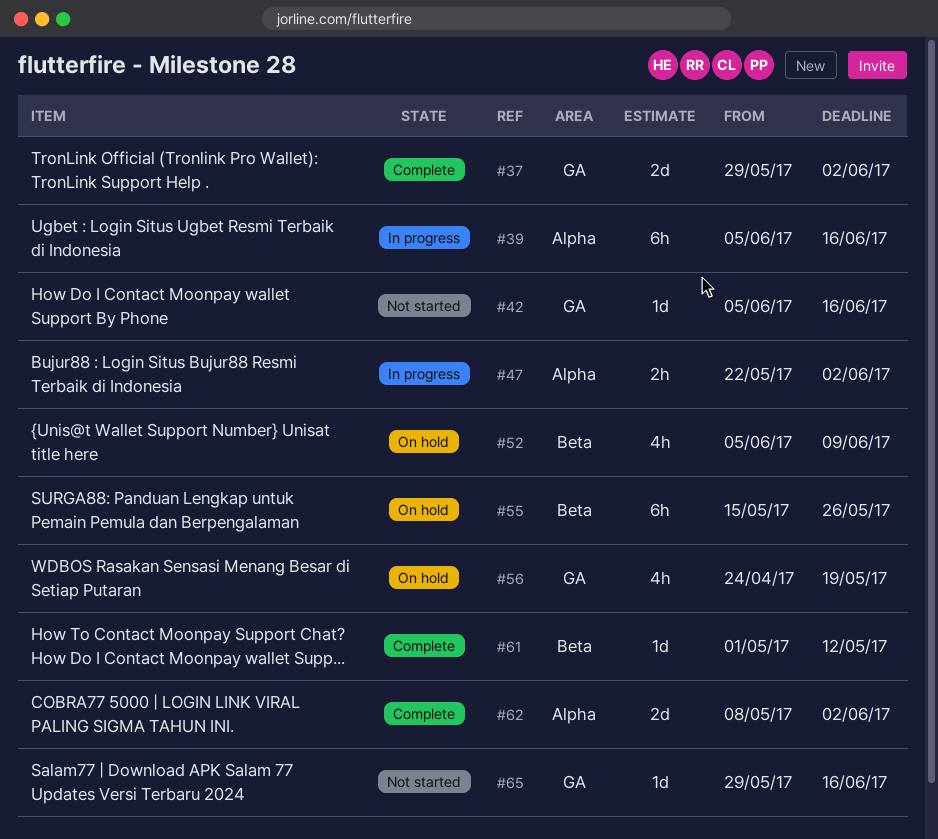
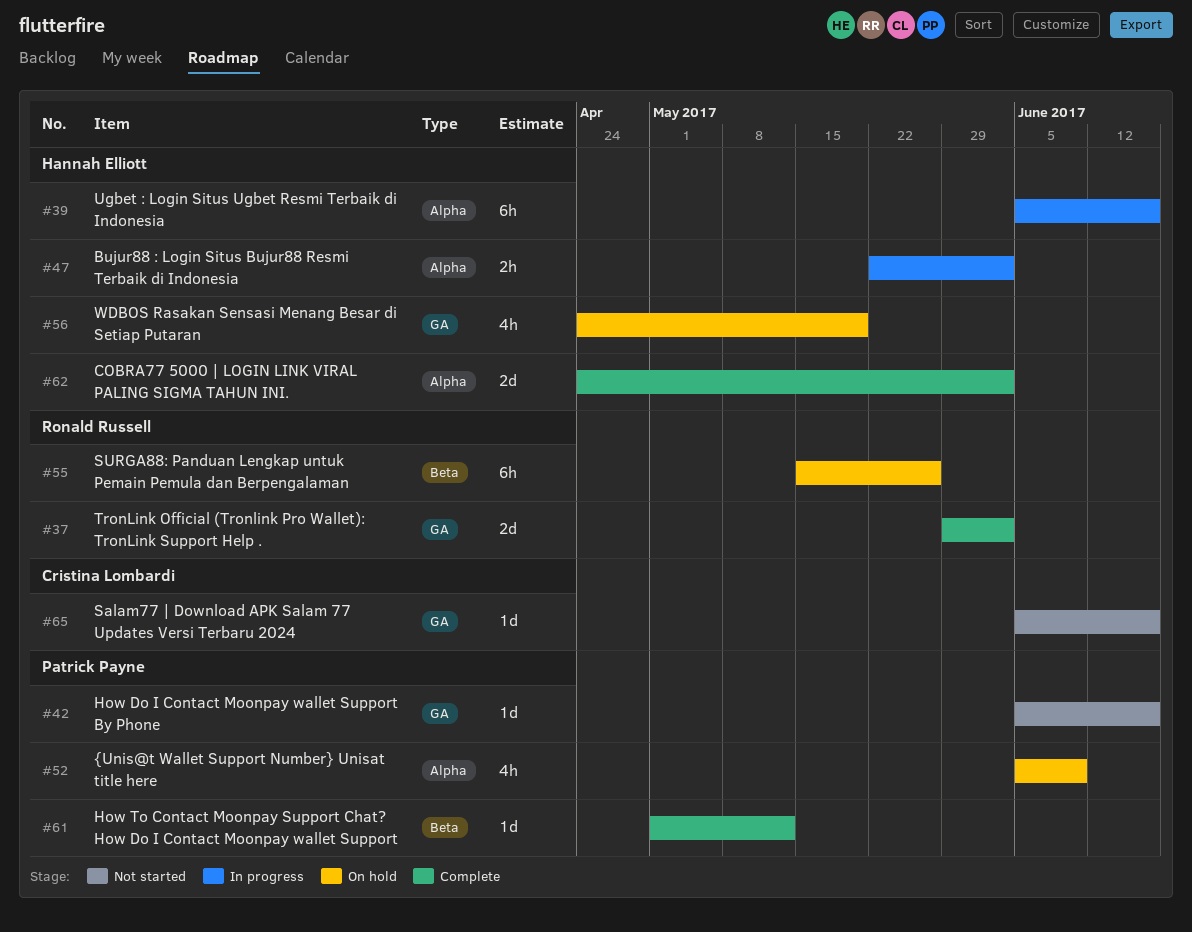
#52, label: Beta -> Alpha
#62, start: May 8 -> Apr 24
#65, start: May 29 -> Jun 5

